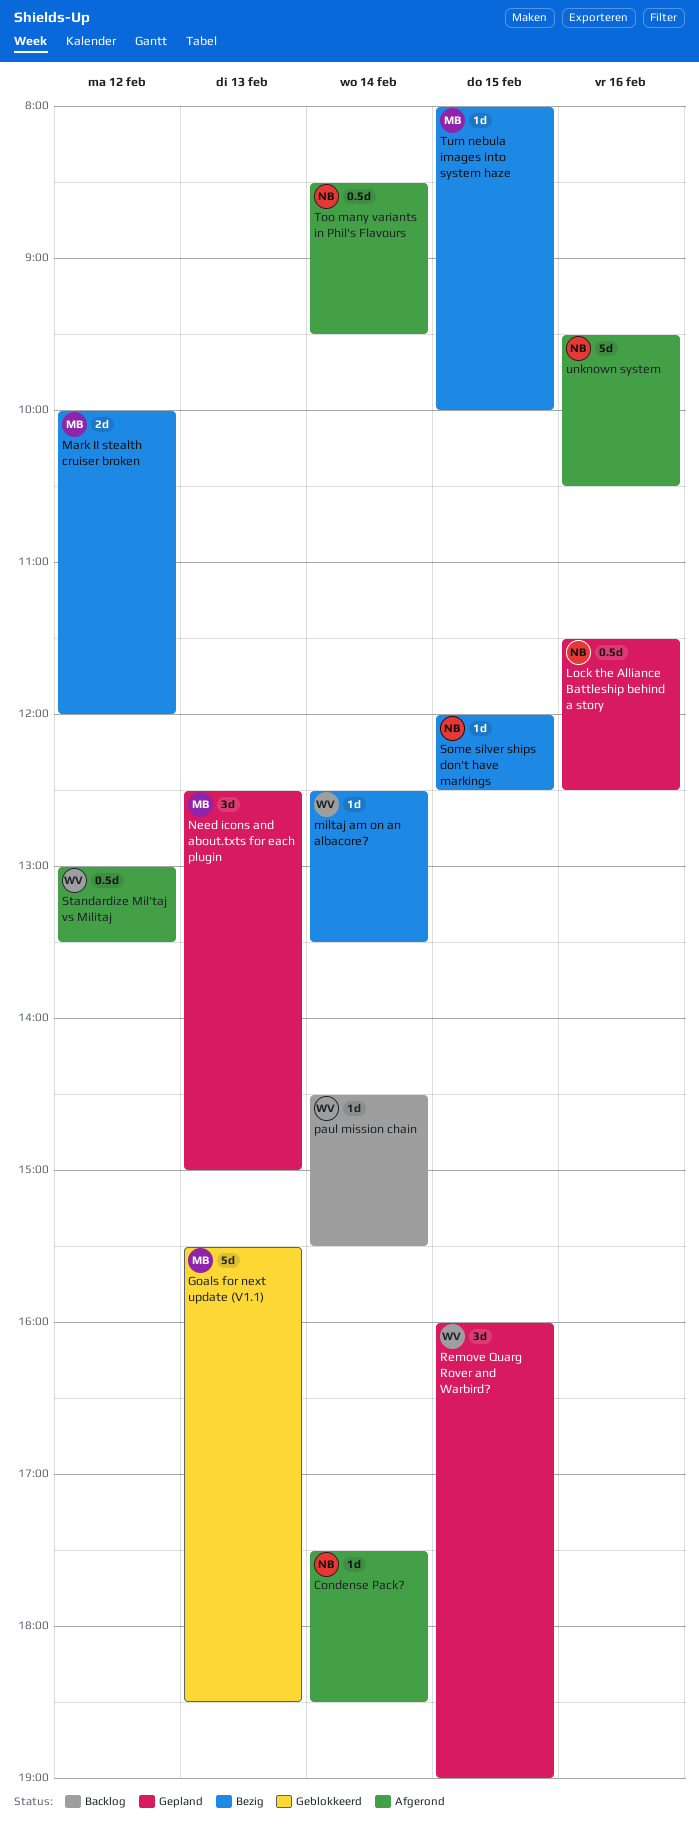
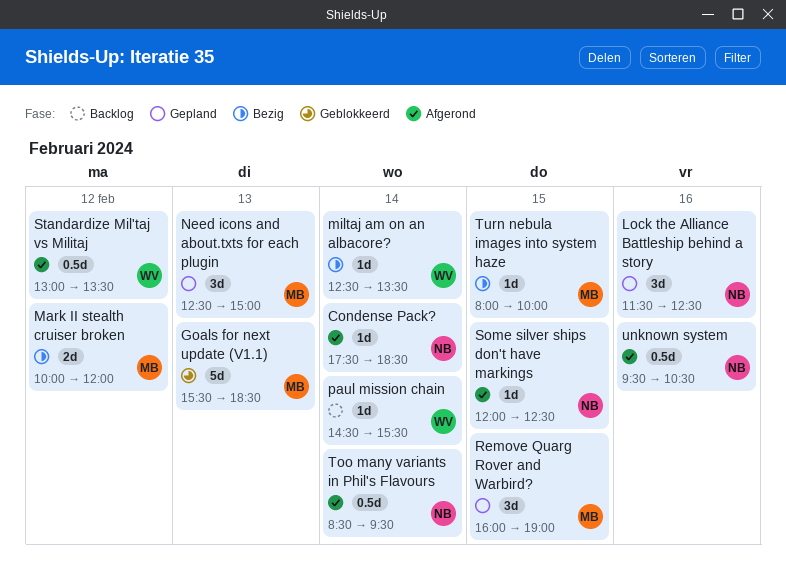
Lock the Alliance Battleship behind a story, estimate: 0.5d -> 3d
Remove Quarg Rover and Warbird?, owner: WV -> MB
Some silver ships don't have markings, status: Bezig -> Afgerond
unknown system, estimate: 5d -> 0.5d

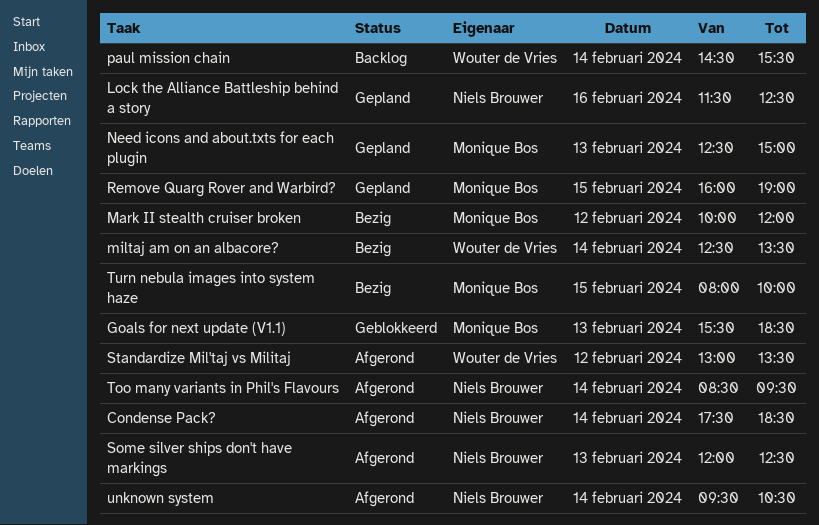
Some silver ships don't have markings, day: Feb 15 -> Feb 13
unknown system, day: Feb 16 -> Feb 14

